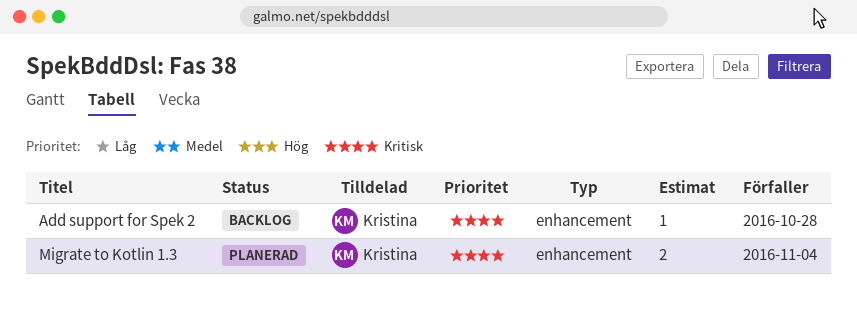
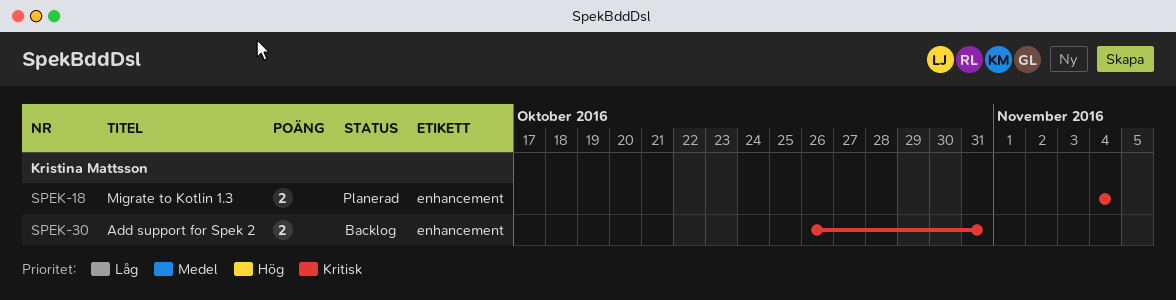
Add support for Spek 2, estimate: 1 -> 2
Add support for Spek 2, due: Oct 28 -> Oct 31

